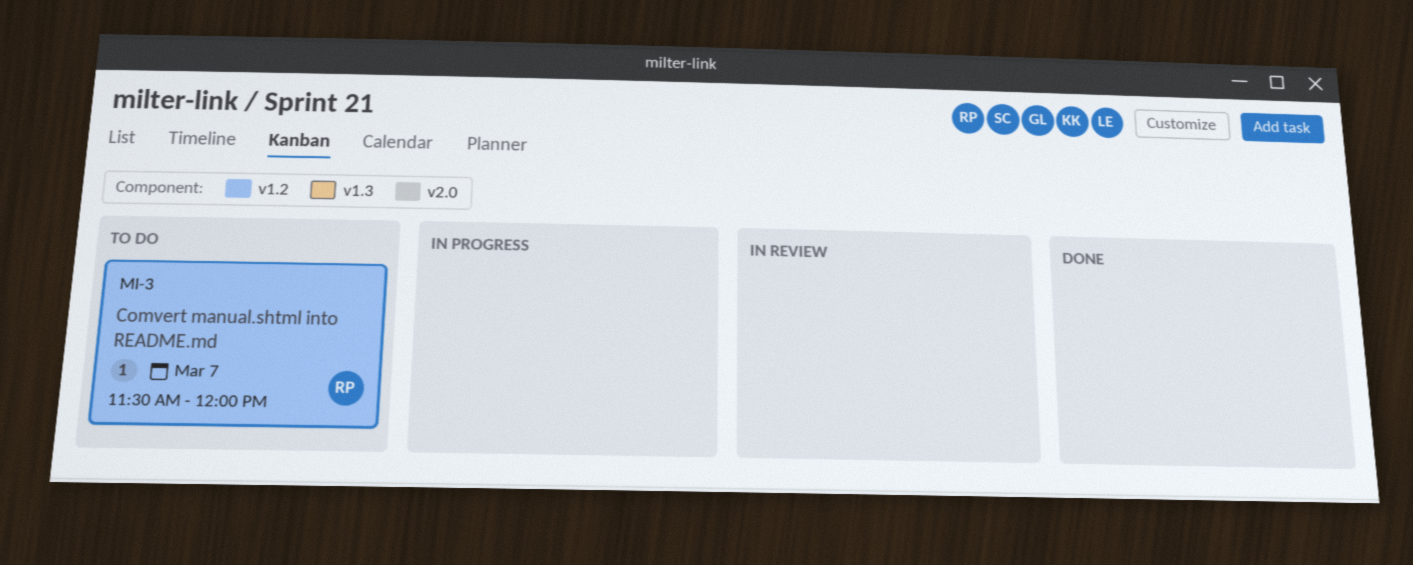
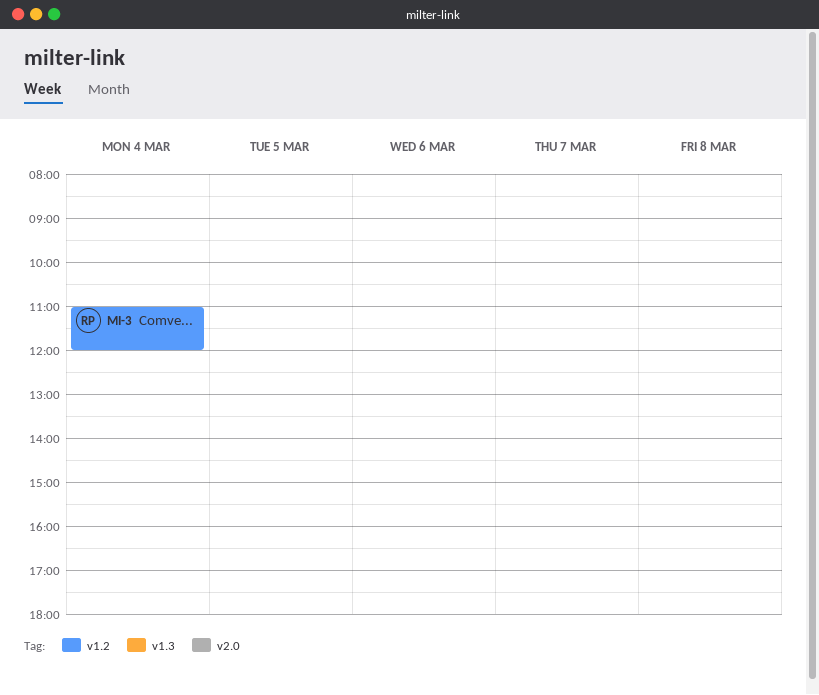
MI-3, day: Mar 7 -> Mar 4
MI-3, begins: 11:30 -> 11:00

